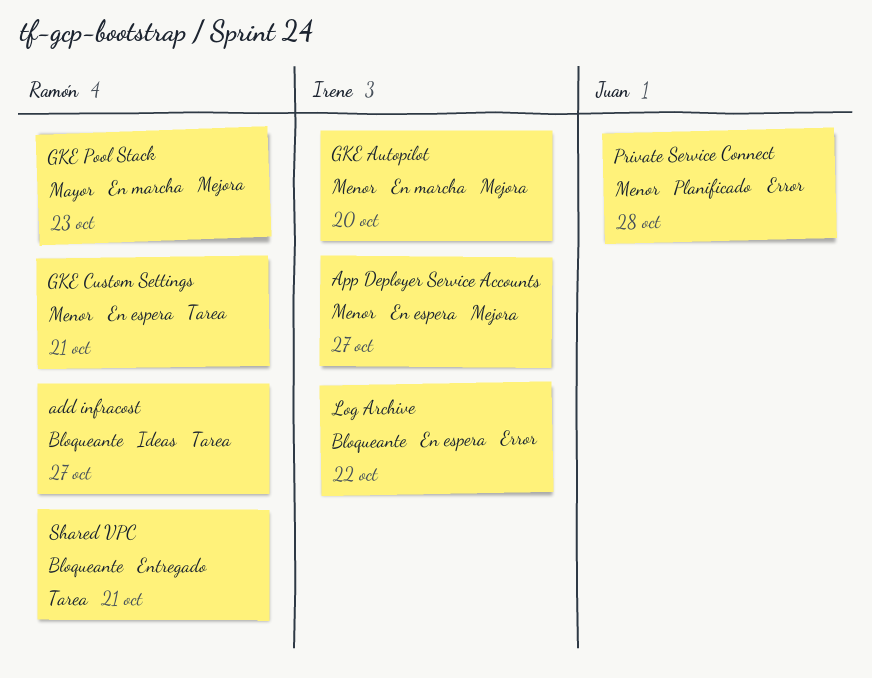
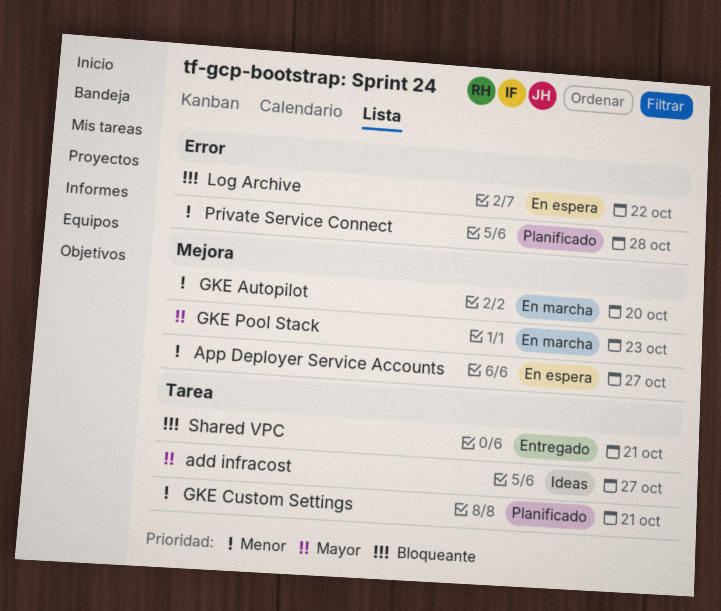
add infracost, priority: Bloqueante -> Mayor
GKE Custom Settings, status: En espera -> Planificado

